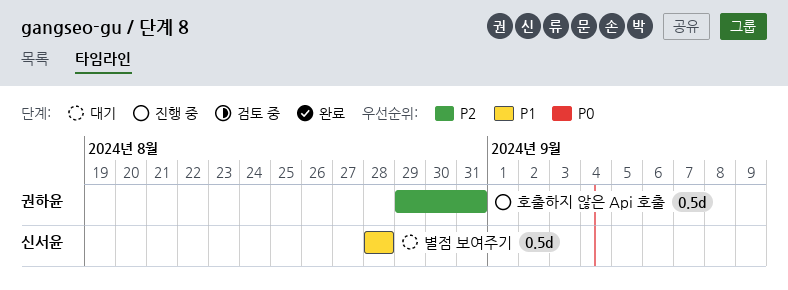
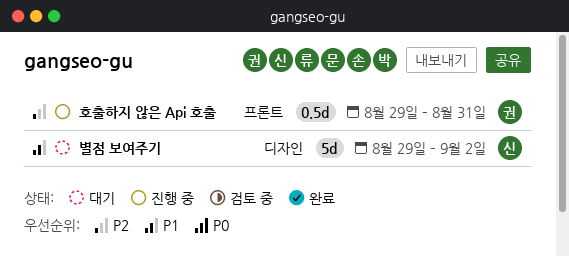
별점 보여주기, estimate: 0.5d -> 5d
별점 보여주기, start: Aug 28 -> Aug 29
별점 보여주기, due: Aug 28 -> Sep 2

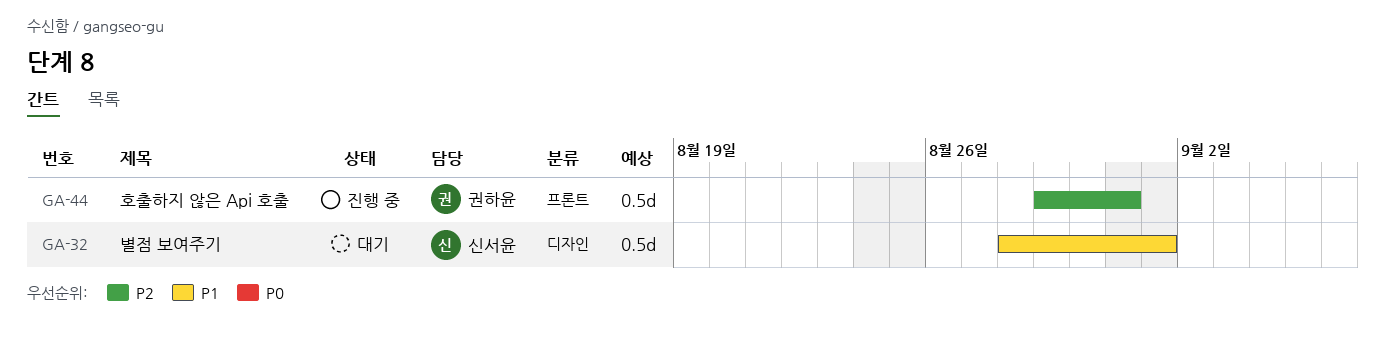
별점 보여주기, estimate: 5d -> 0.5d
별점 보여주기, start: Aug 29 -> Aug 28
별점 보여주기, due: Sep 2 -> Sep 1

